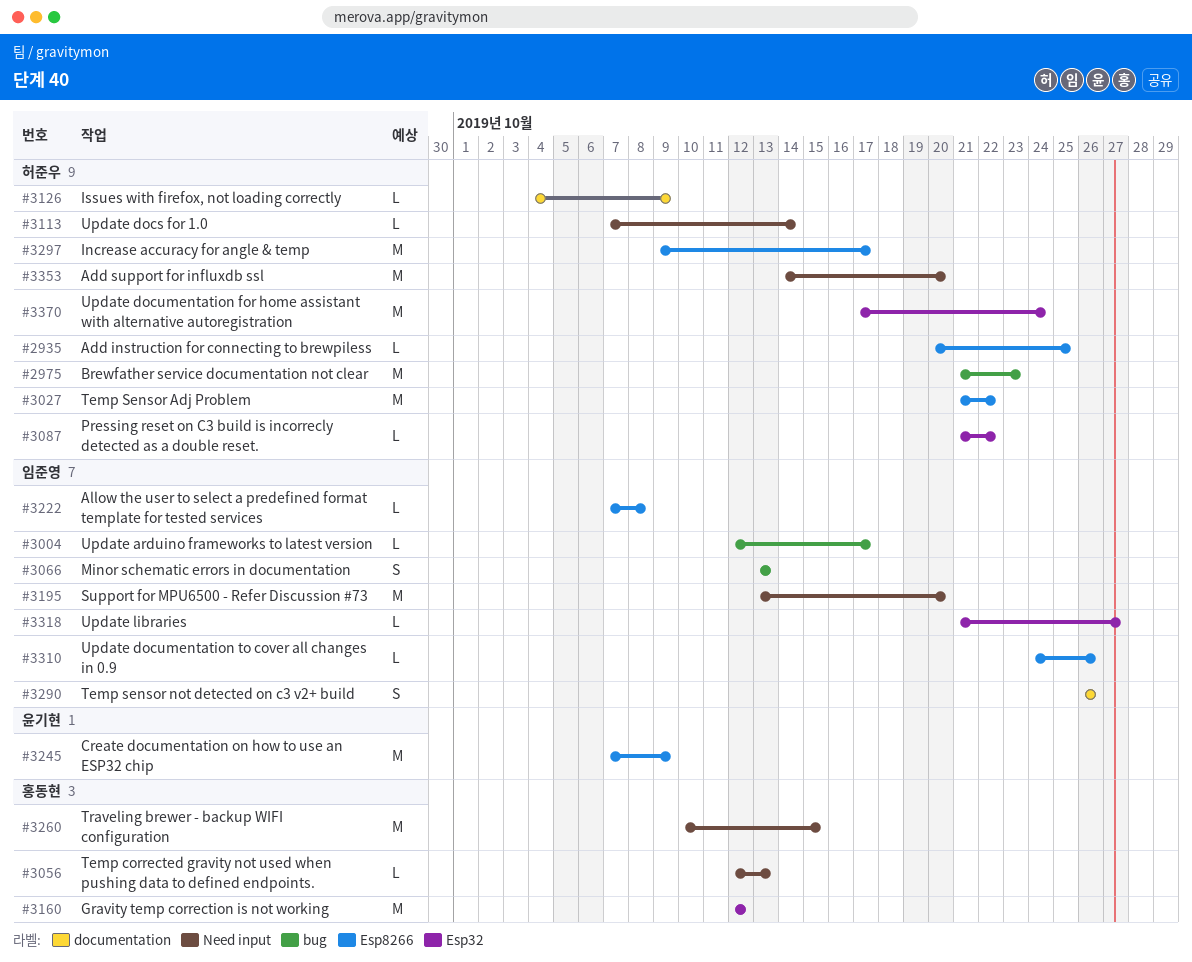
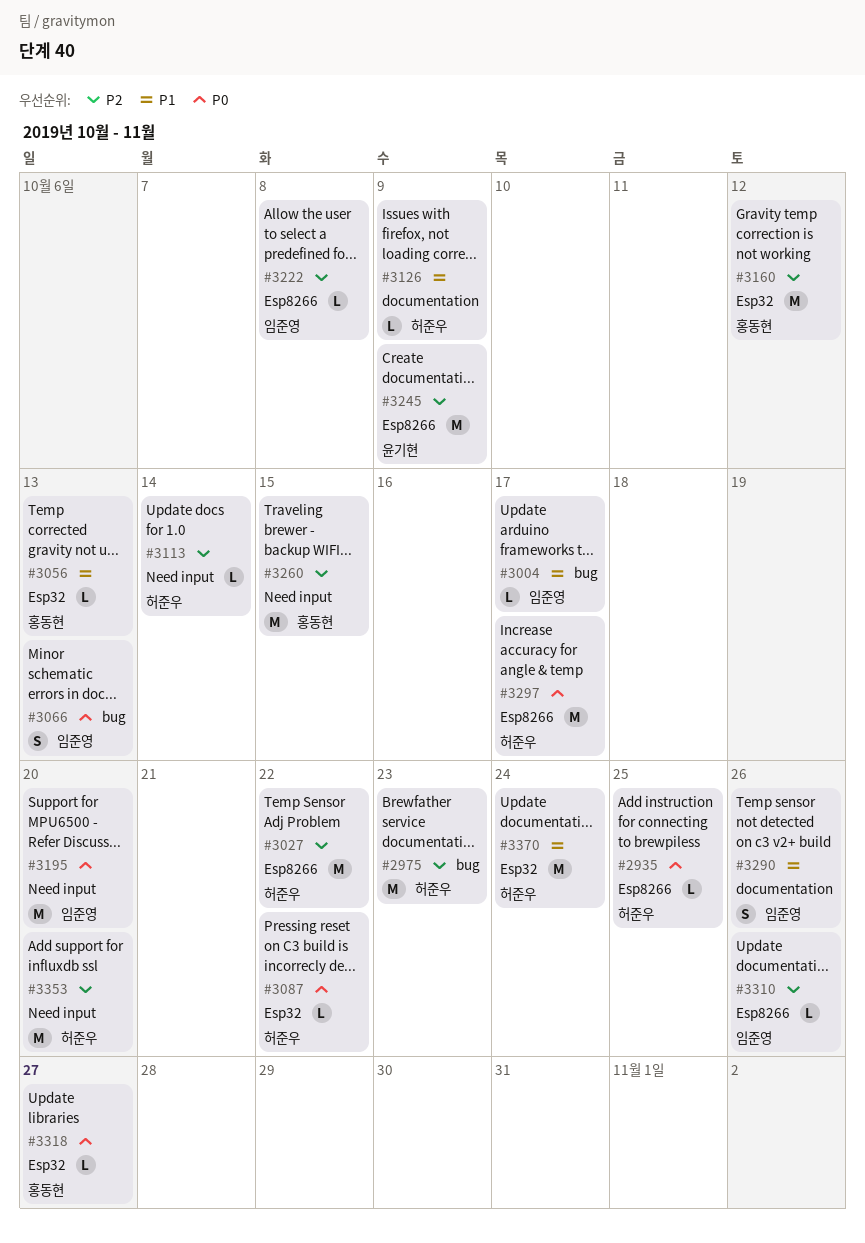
#3056, label: Need input -> Esp32
#3318, owner: 임준영 -> 홍동현

